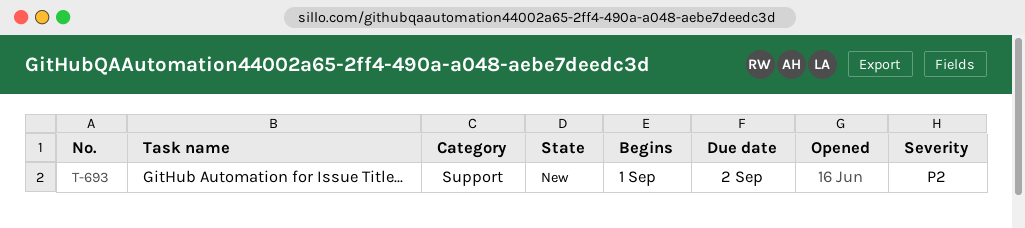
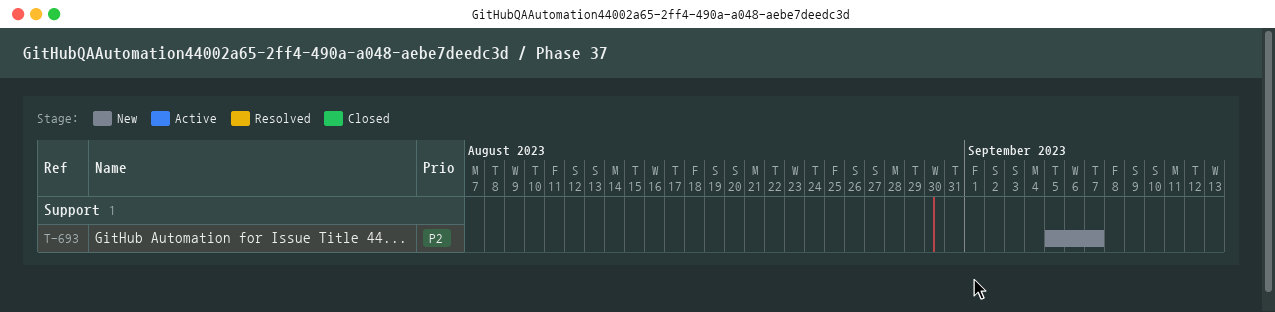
T-693, start: Sep 1 -> Sep 5
T-693, due: Sep 2 -> Sep 7

